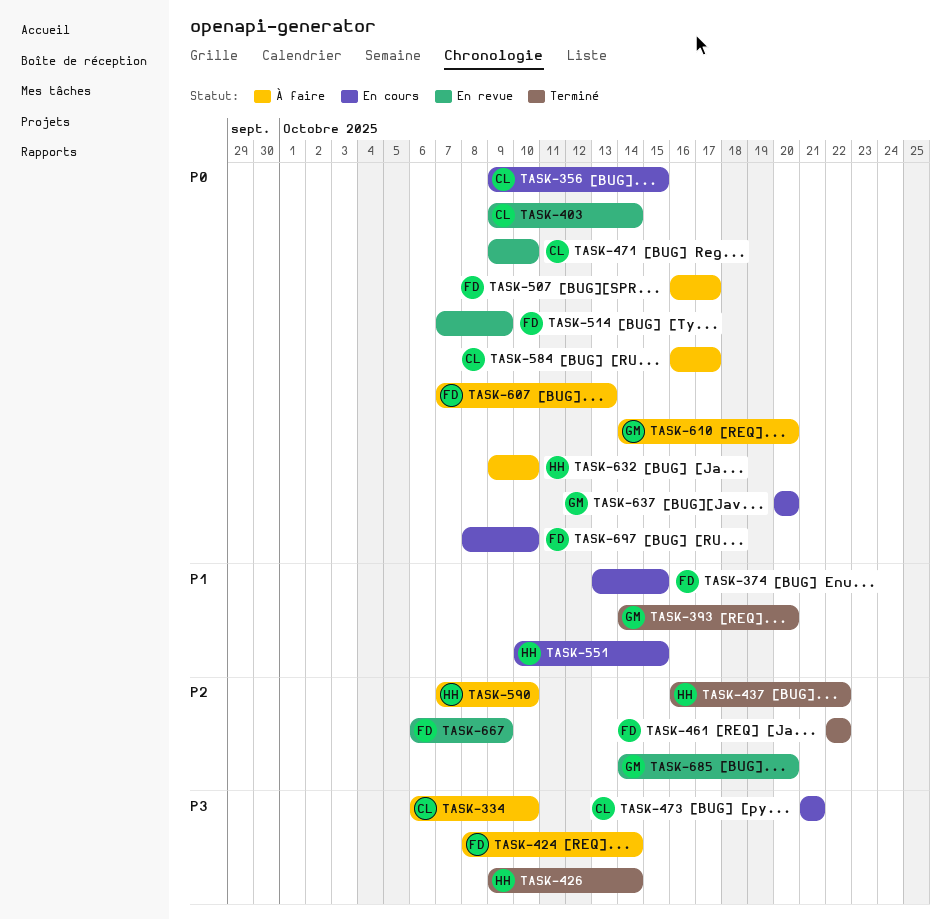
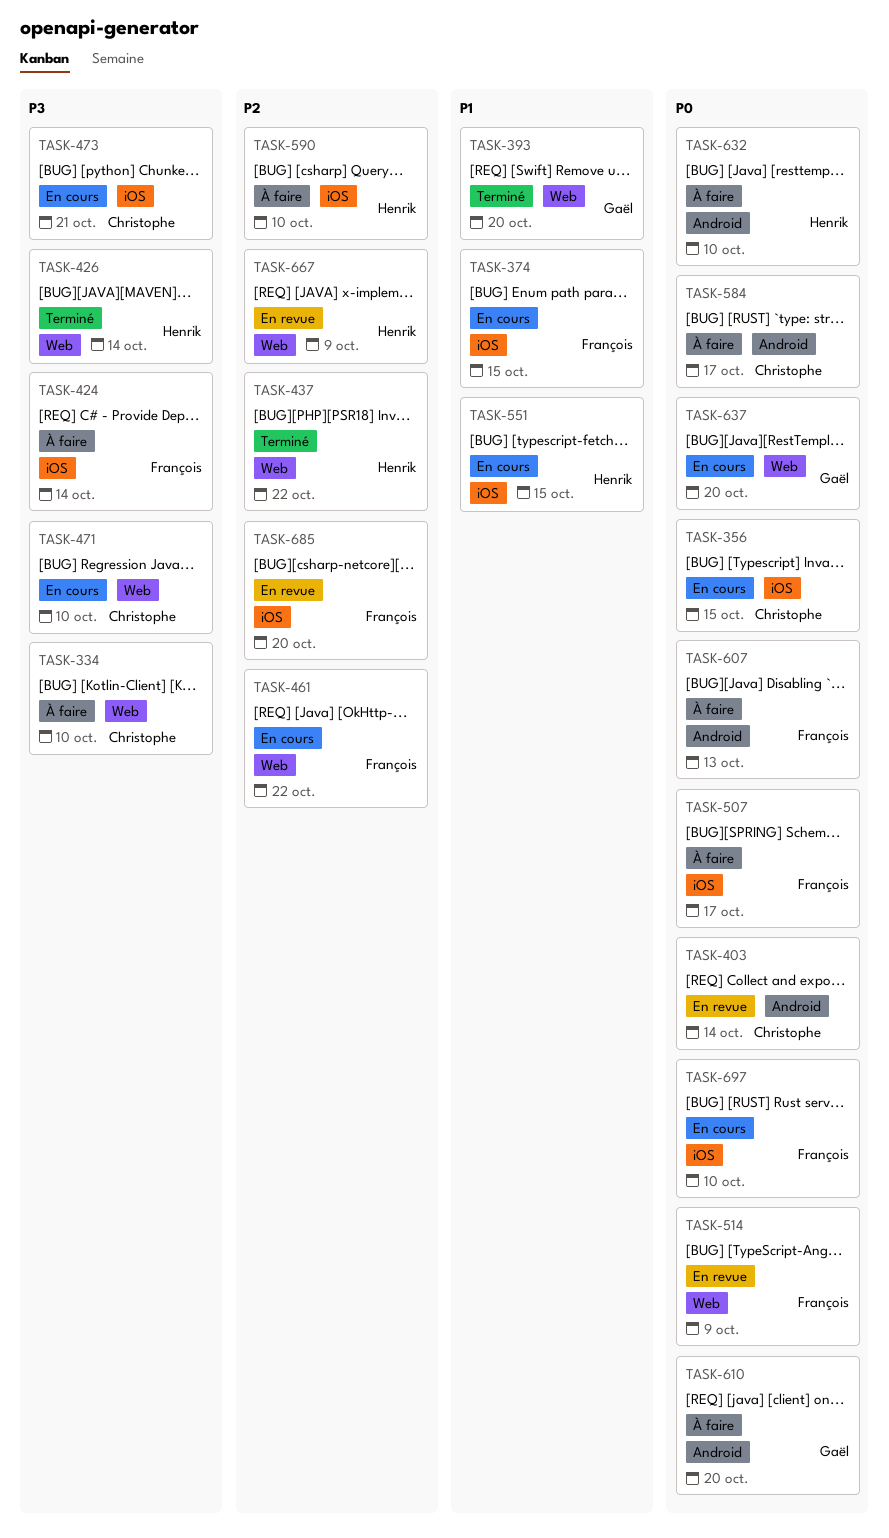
TASK-461, status: Terminé -> En cours
TASK-471, status: En revue -> En cours
TASK-471, priority: P0 -> P3
TASK-667, owner: François -> Henrik
TASK-685, owner: Gaël -> François

